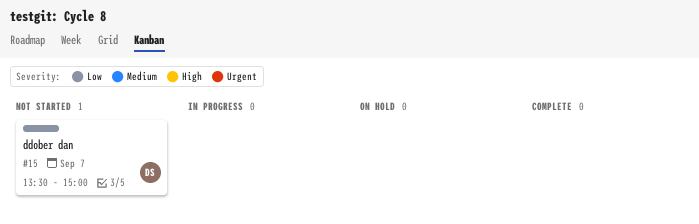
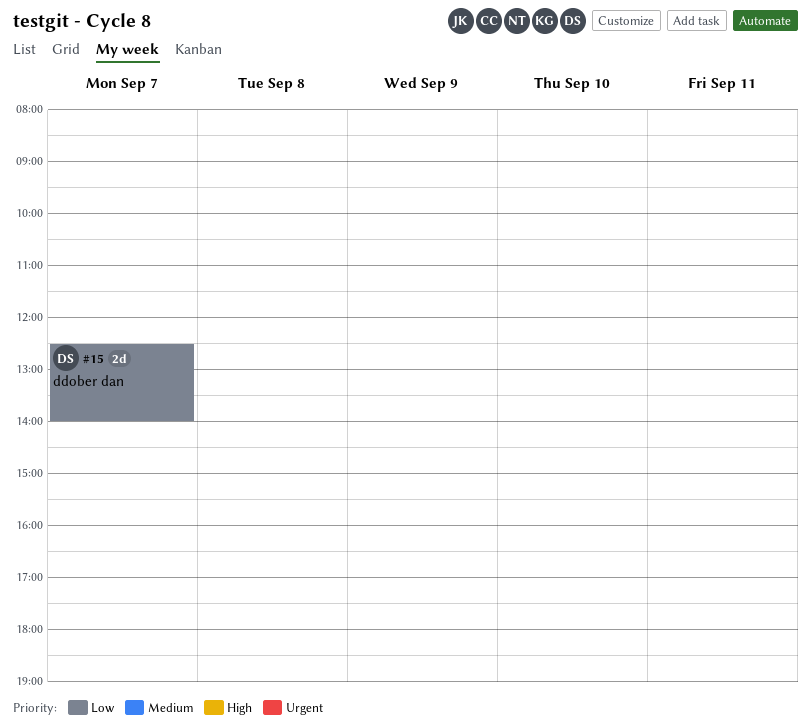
#15, begins: 13:30 -> 12:30
#15, ends: 15:00 -> 14:00

